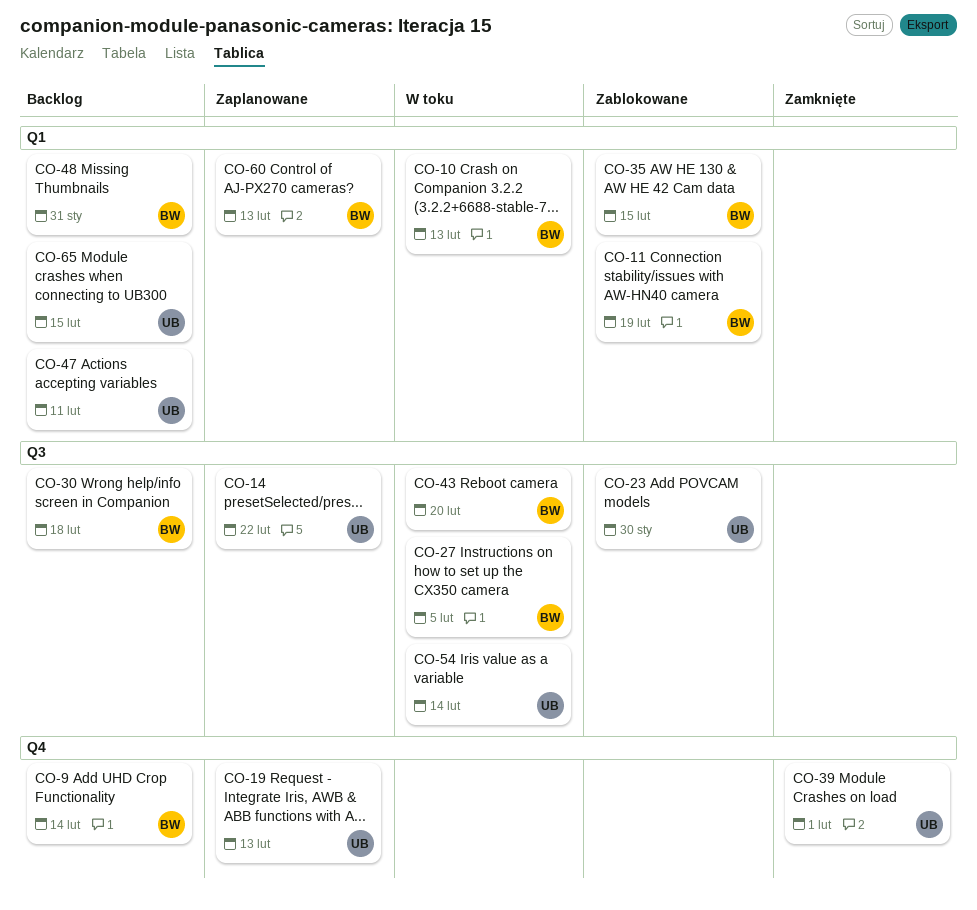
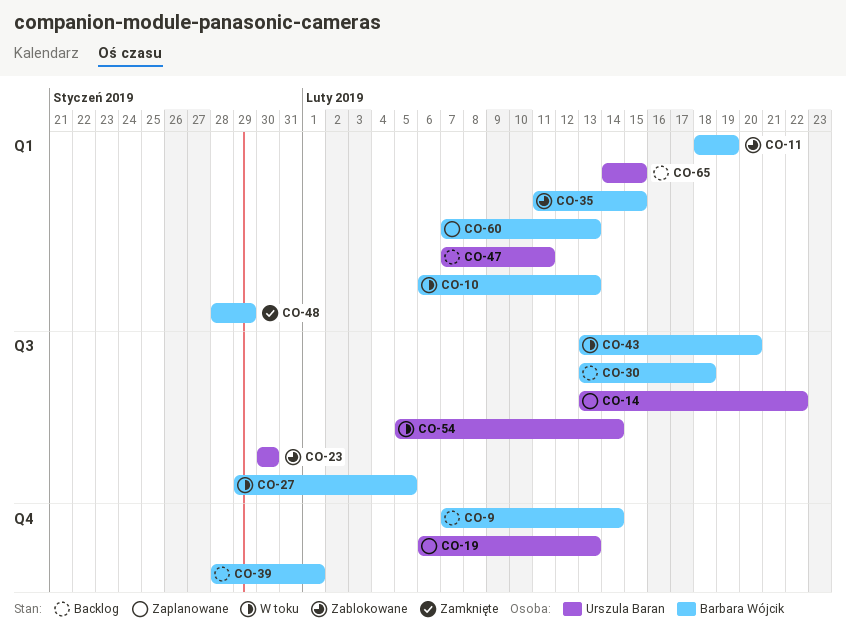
CO-39, status: Zamknięte -> Backlog
CO-39, owner: Urszula Baran -> Barbara Wójcik
CO-48, status: Backlog -> Zamknięte
CO-48, due: Jan 31 -> Jan 29

